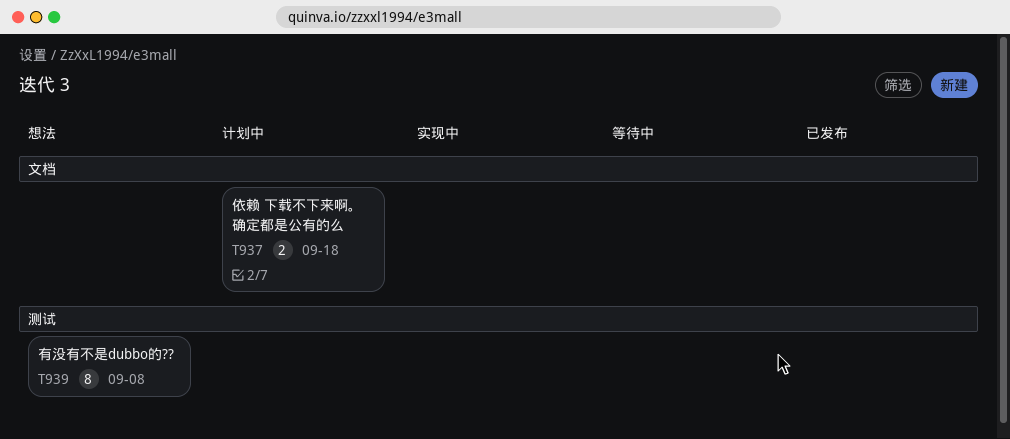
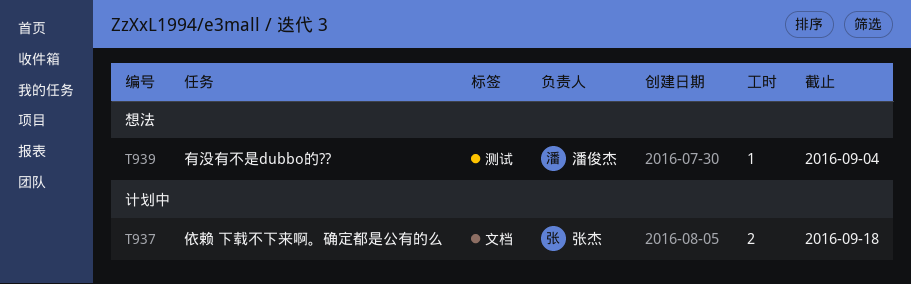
T939, estimate: 8 -> 1
T939, due: Sep 8 -> Sep 4

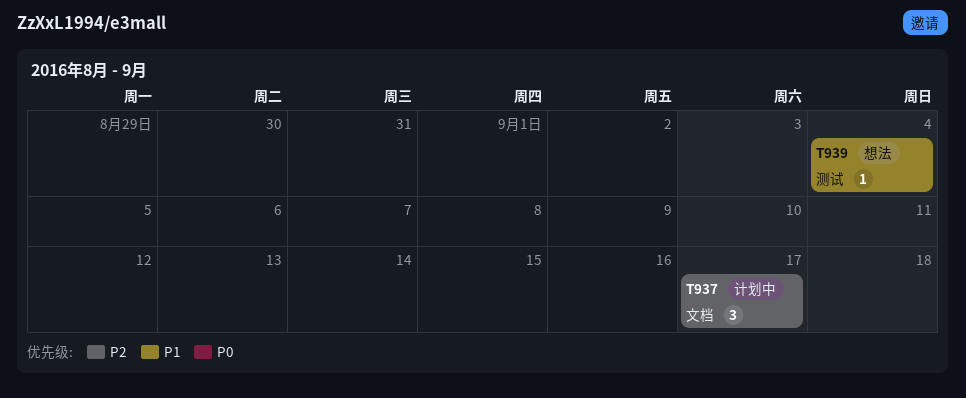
T937, estimate: 2 -> 3
T937, due: Sep 18 -> Sep 17

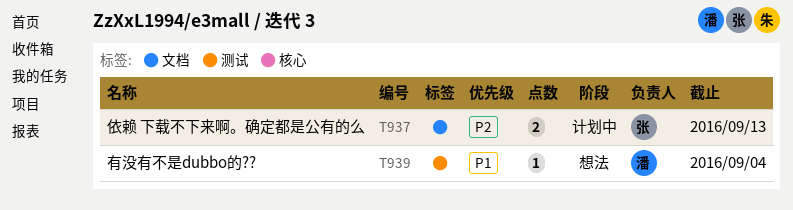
T937, estimate: 3 -> 2
T937, due: Sep 17 -> Sep 13

